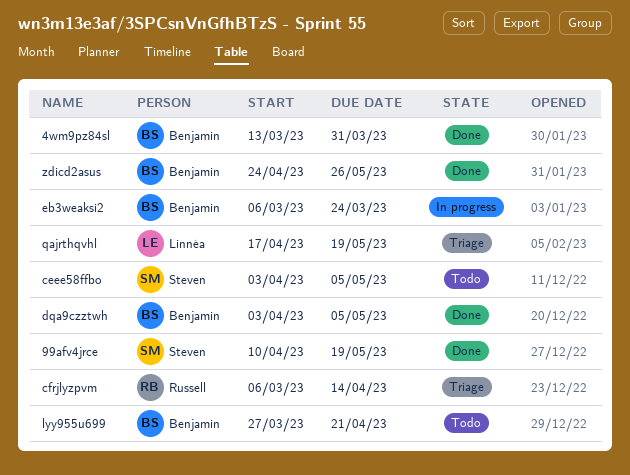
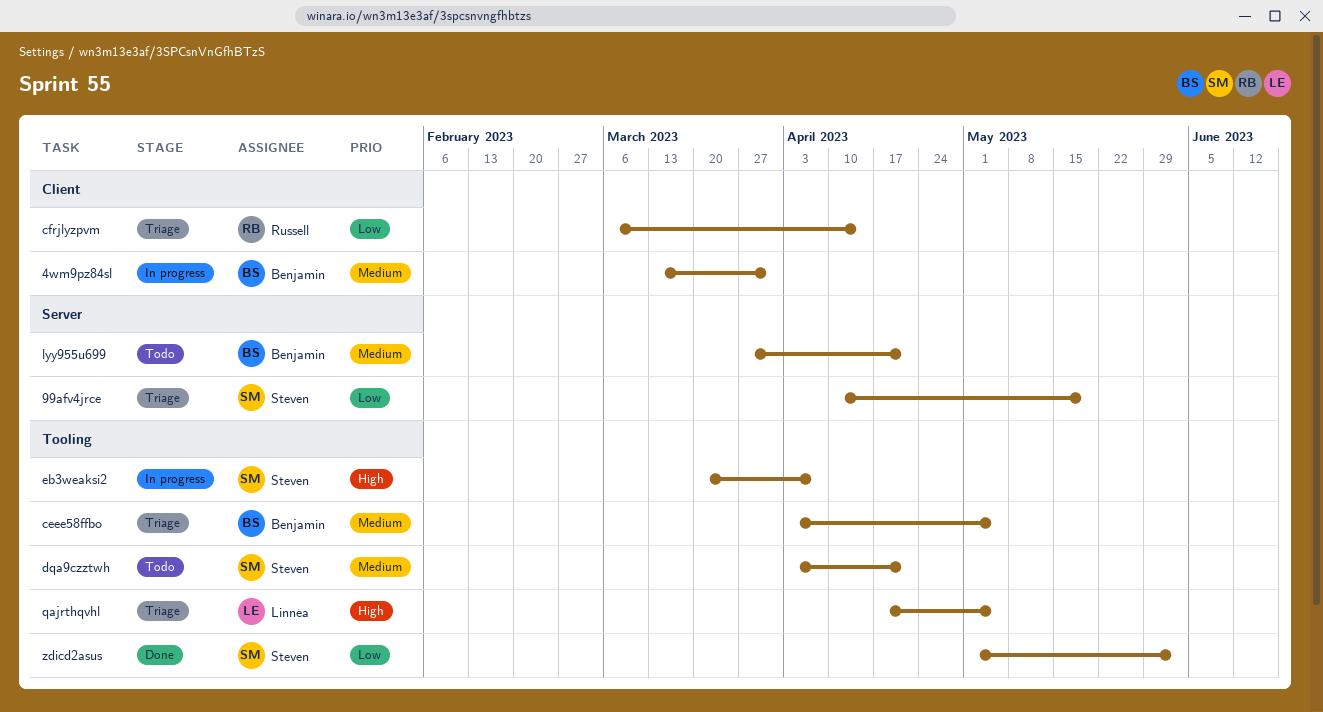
4wm9pz84sl, status: Done -> In progress
99afv4jrce, status: Done -> Triage
ceee58ffbo, status: Todo -> Triage
ceee58ffbo, owner: Steven -> Benjamin
dqa9czztwh, status: Done -> Todo
dqa9czztwh, owner: Benjamin -> Steven
dqa9czztwh, due: May 5 -> Apr 21
eb3weaksi2, owner: Benjamin -> Steven
eb3weaksi2, start: Mar 6 -> Mar 20
eb3weaksi2, due: Mar 24 -> Apr 7
qajrthqvhl, due: May 19 -> May 5
zdicd2asus, owner: Benjamin -> Steven
zdicd2asus, start: Apr 24 -> May 1
zdicd2asus, due: May 26 -> Jun 2

